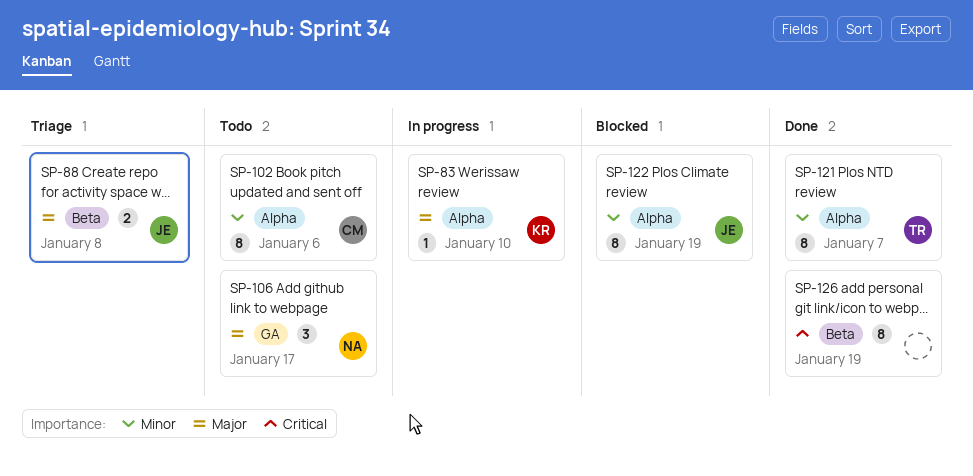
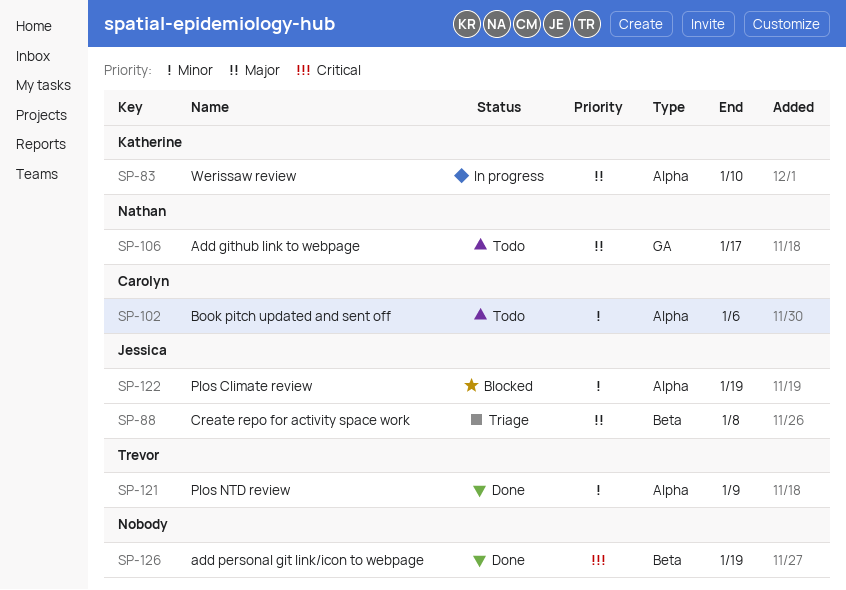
SP-121, due: Jan 7 -> Jan 9

